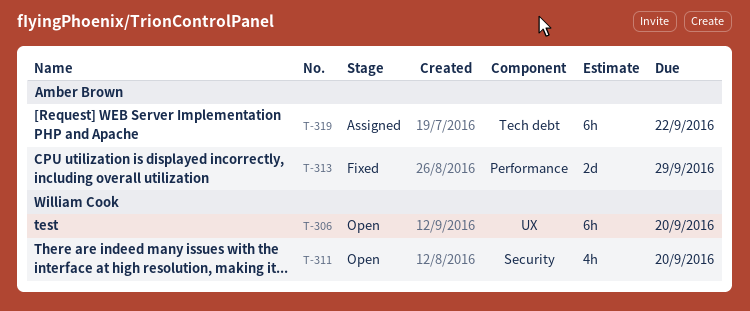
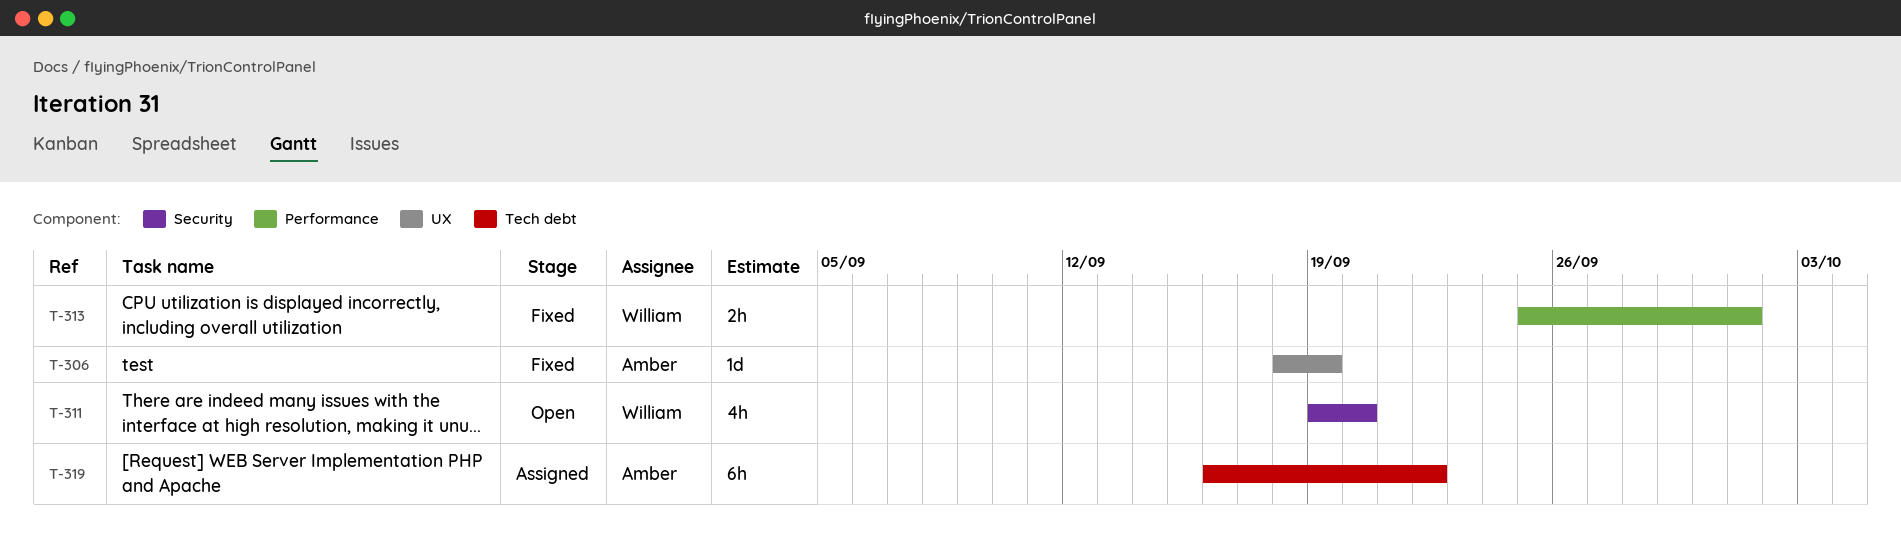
T-306, status: Open -> Fixed
T-306, owner: William Cook -> Amber Brown
T-306, estimate: 6h -> 1d
T-306, due: Sep 20 -> Sep 19
T-313, owner: Amber Brown -> William Cook
T-313, estimate: 2d -> 2h
T-313, due: Sep 29 -> Oct 1

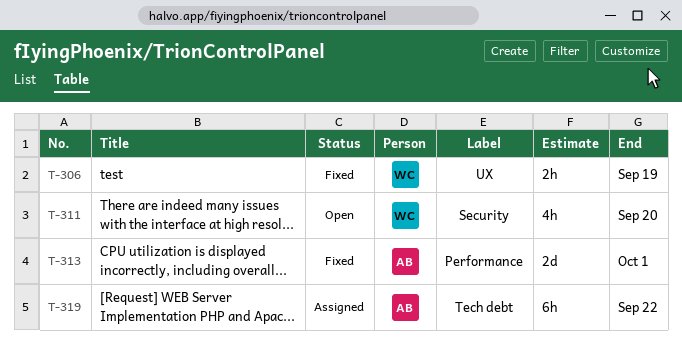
T-306, owner: Amber -> William
T-306, estimate: 1d -> 2h
T-313, owner: William -> Amber
T-313, estimate: 2h -> 2d

